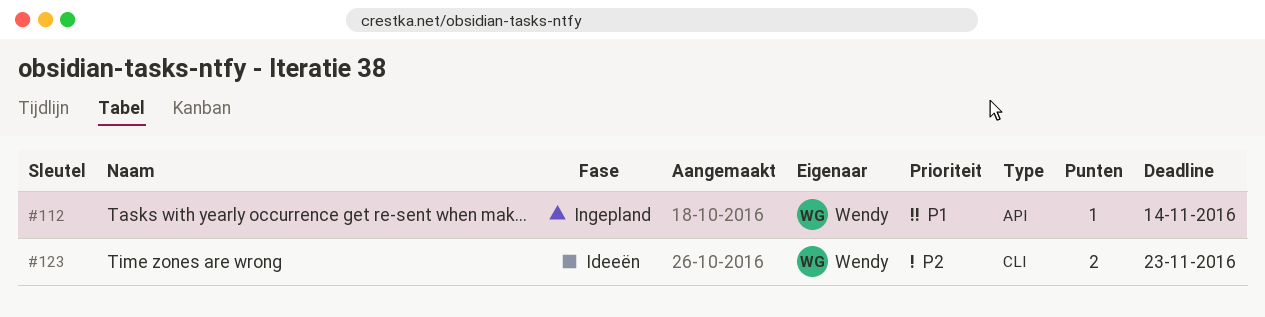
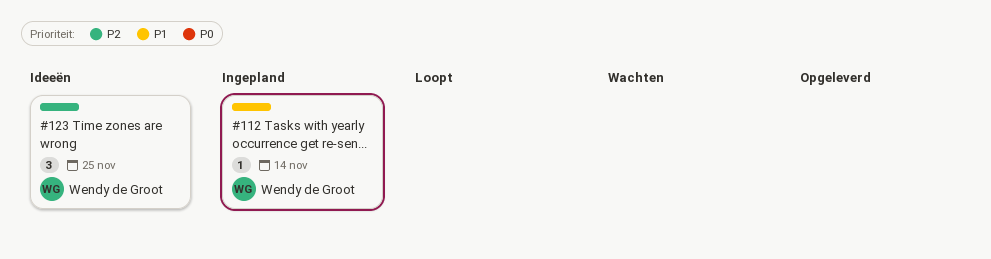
#123, estimate: 2 -> 3
#123, due: Nov 23 -> Nov 25

